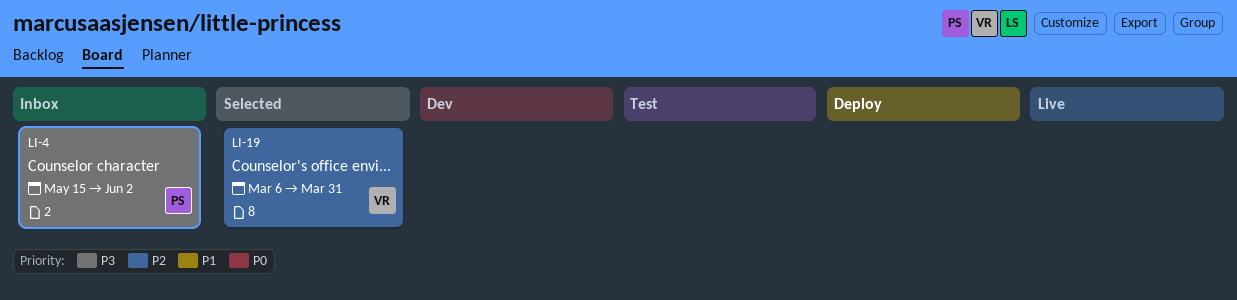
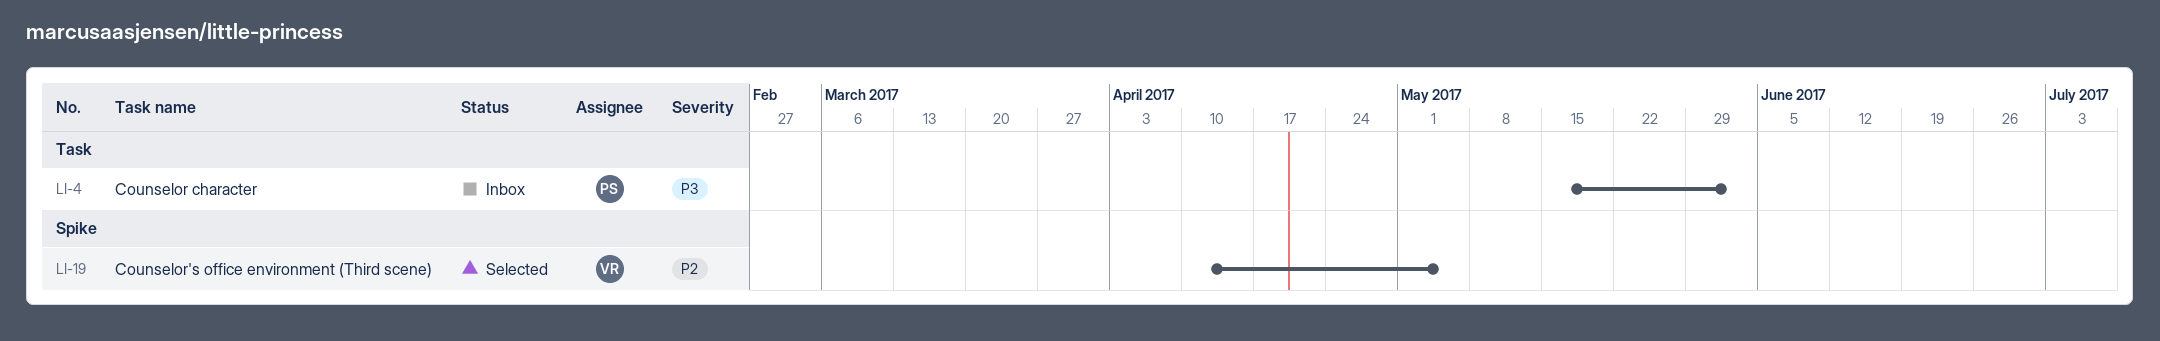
LI-19, start: Mar 6 -> Apr 10
LI-19, due: Mar 31 -> May 5

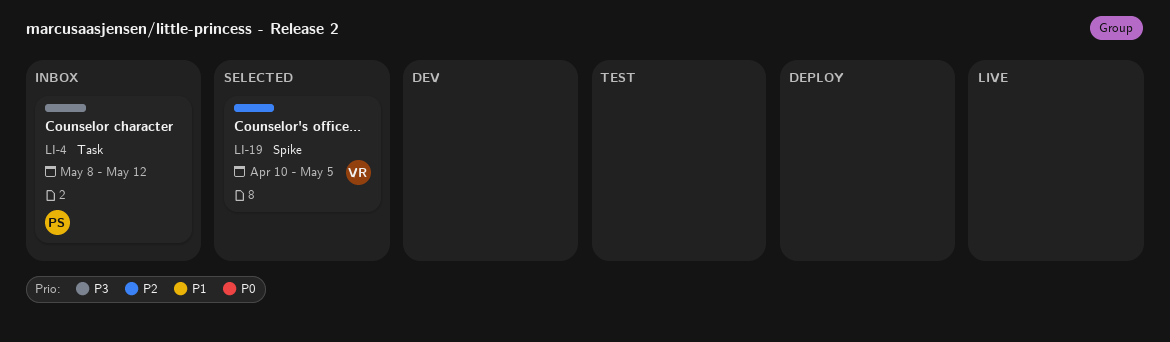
LI-4, start: May 15 -> May 8
LI-4, due: Jun 2 -> May 12

